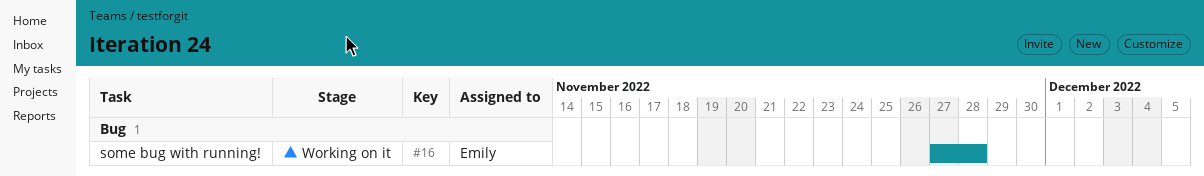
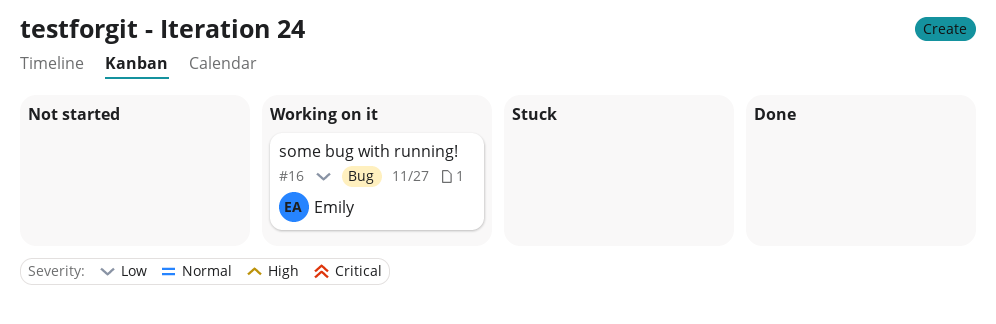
#16, due: Nov 28 -> Nov 27

